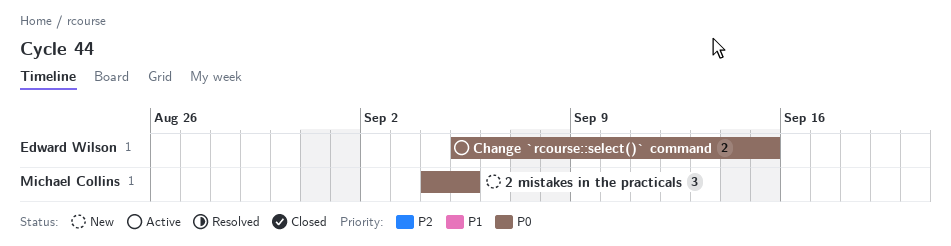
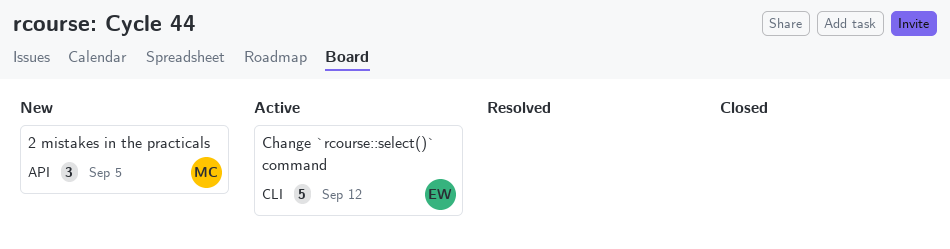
Change `rcourse::select()` command, estimate: 2 -> 5
Change `rcourse::select()` command, due: Sep 15 -> Sep 12

